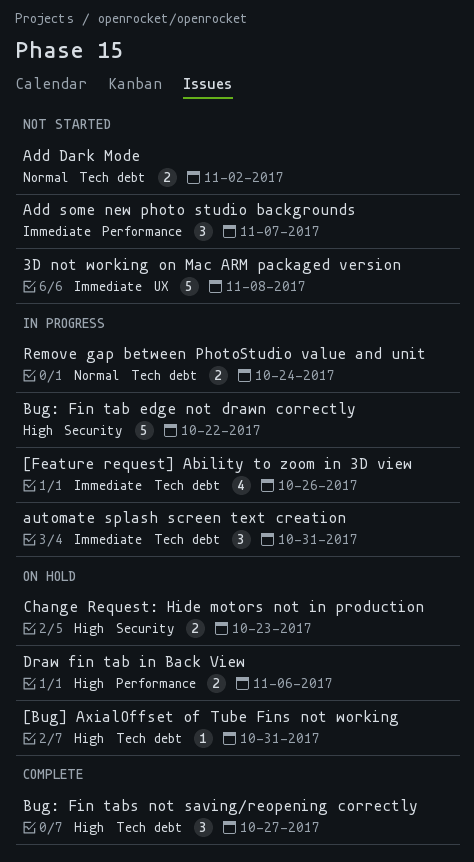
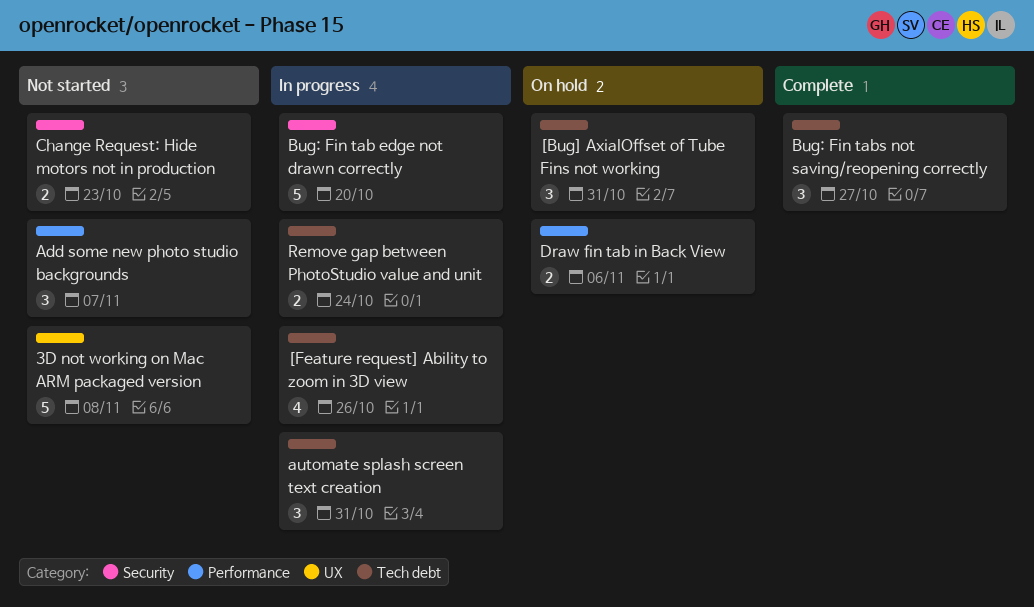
[Bug] AxialOffset of Tube Fins not working, estimate: 1 -> 3
Add Dark Mode: present -> none
Bug: Fin tab edge not drawn correctly, due: Oct 22 -> Oct 20
Change Request: Hide motors not in production, status: On hold -> Not started

